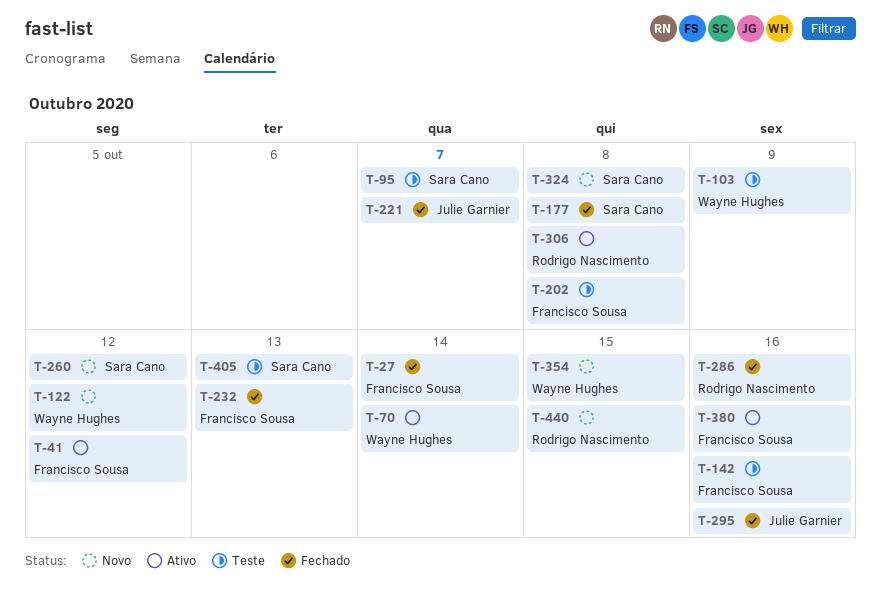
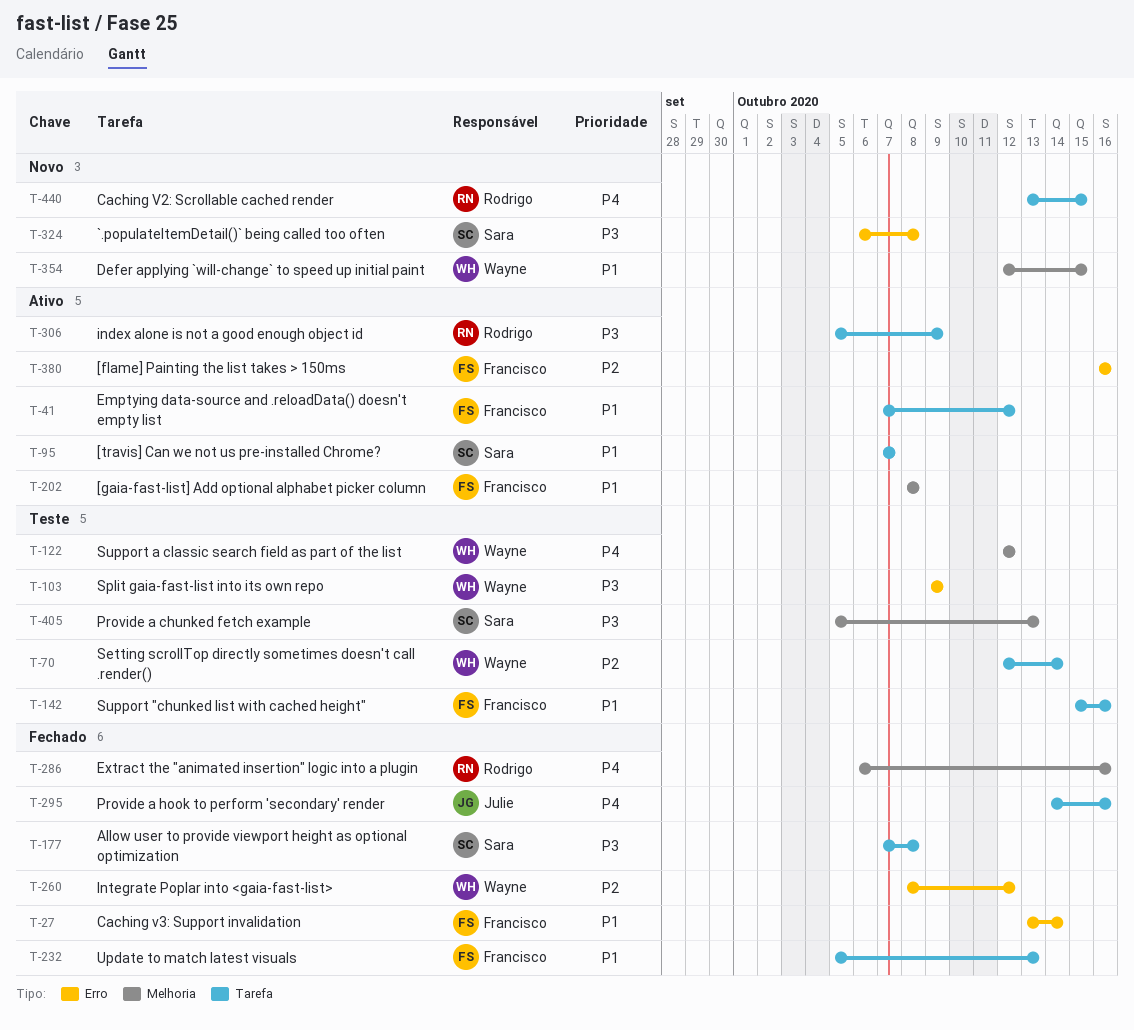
T-70, status: Ativo -> Teste
T-95, status: Teste -> Ativo
T-122, status: Novo -> Teste
T-202, status: Teste -> Ativo
T-221: present -> none
T-260, status: Novo -> Fechado
T-260, owner: Sara Cano -> Wayne Hughes
T-306, due: Oct 8 -> Oct 9

